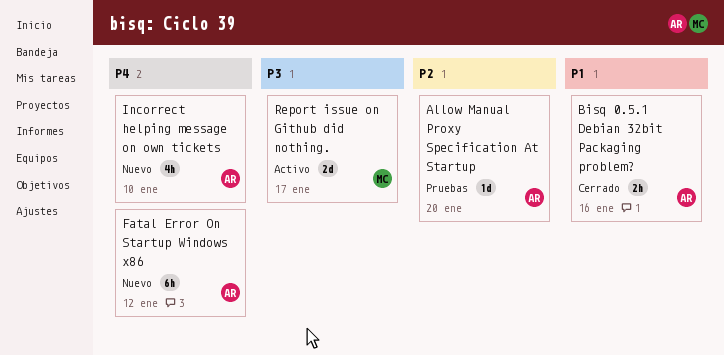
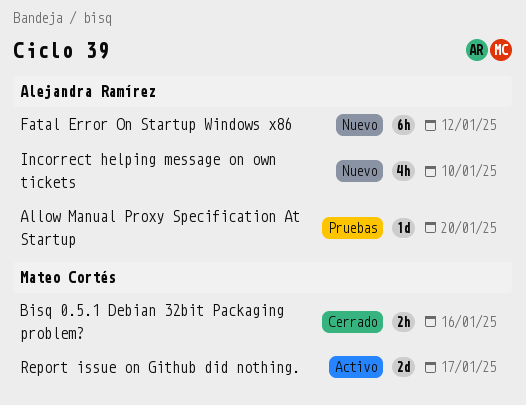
Bisq 0.5.1 Debian 32bit Packaging problem?, owner: Alejandra Ramírez -> Mateo Cortés

